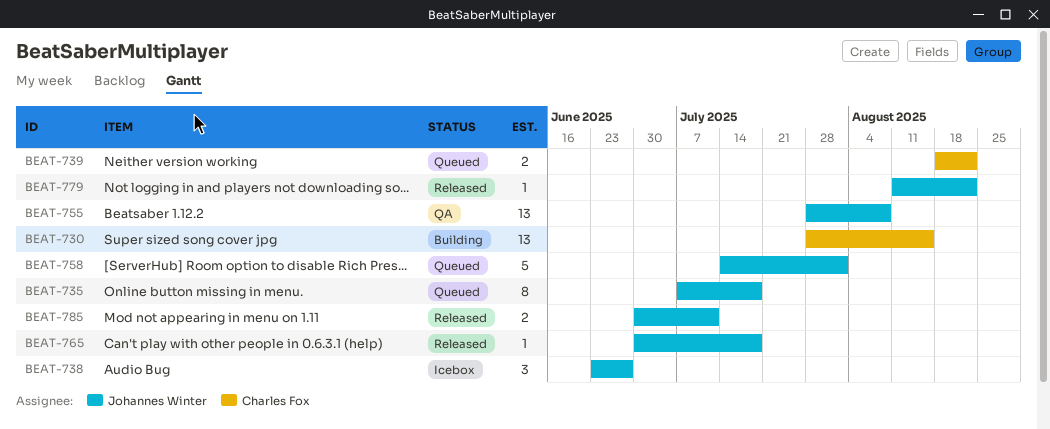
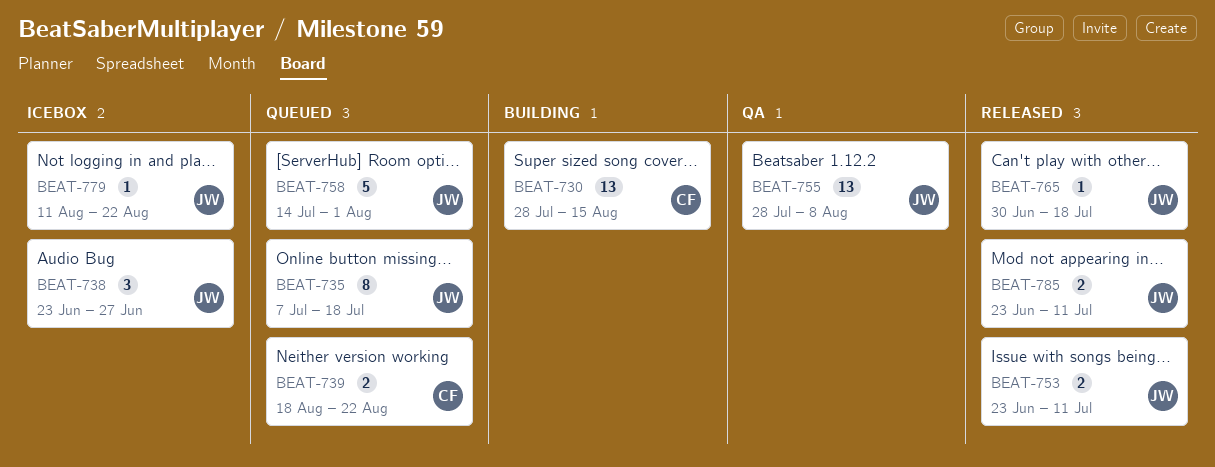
BEAT-753: none -> present
BEAT-779, status: Released -> Icebox
BEAT-785, start: Jun 30 -> Jun 23

